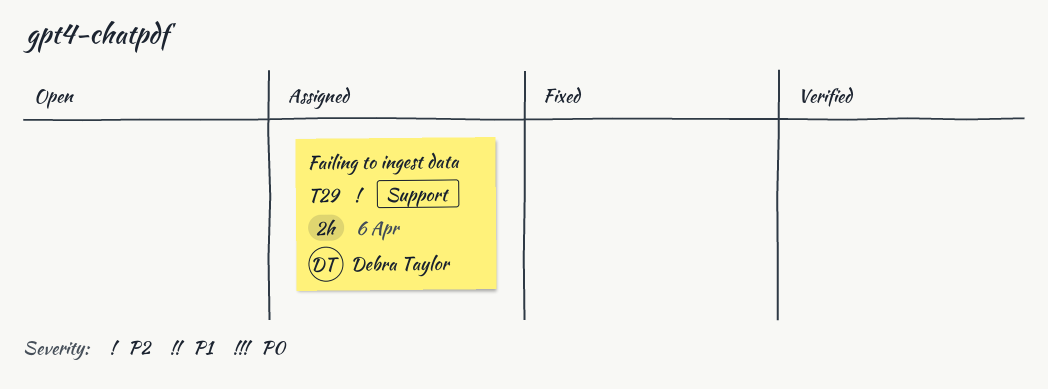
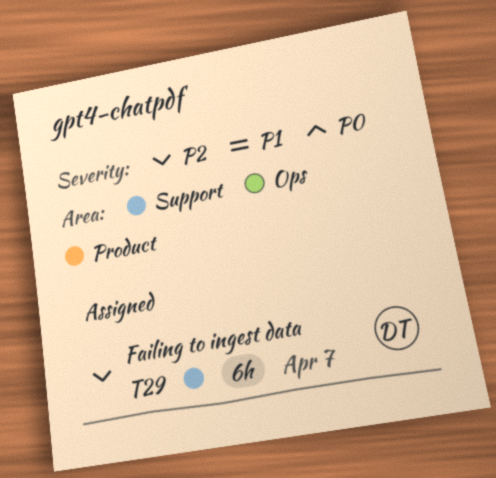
T29, estimate: 2h -> 6h
T29, due: Apr 6 -> Apr 7

